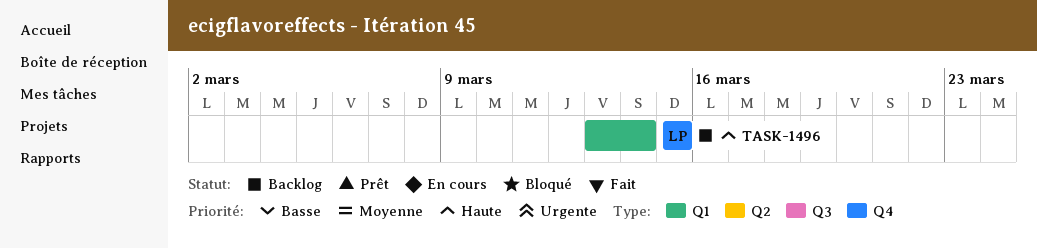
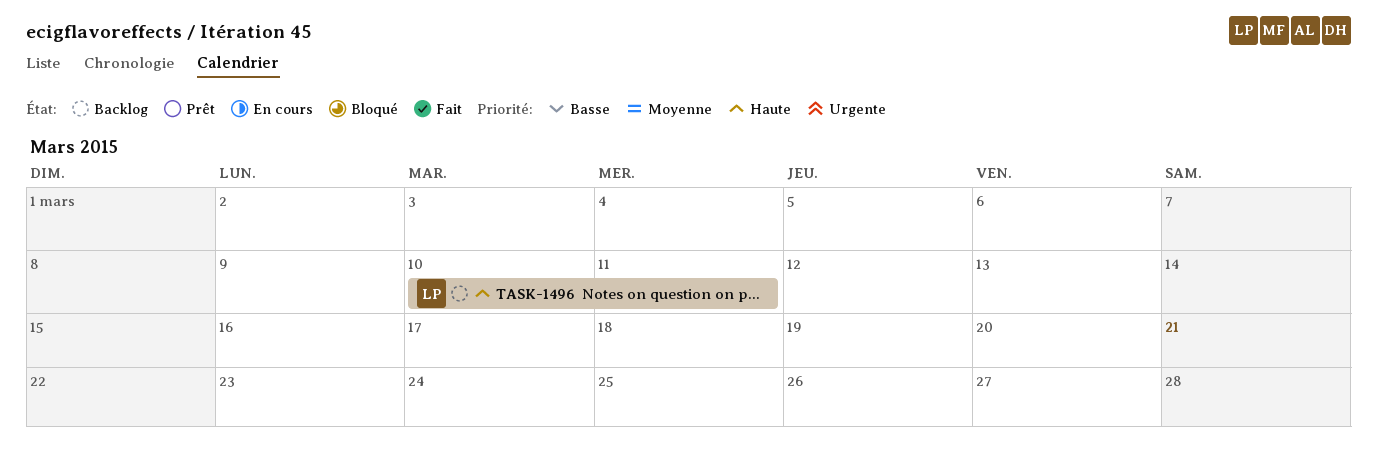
TASK-1496, start: Mar 13 -> Mar 10
TASK-1496, due: Mar 14 -> Mar 11

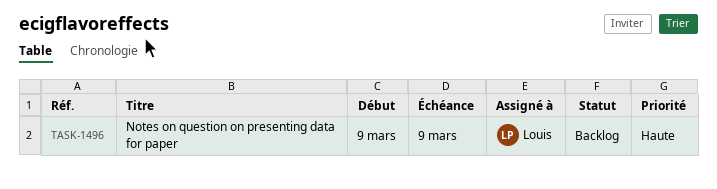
TASK-1496, start: Mar 10 -> Mar 9
TASK-1496, due: Mar 11 -> Mar 9

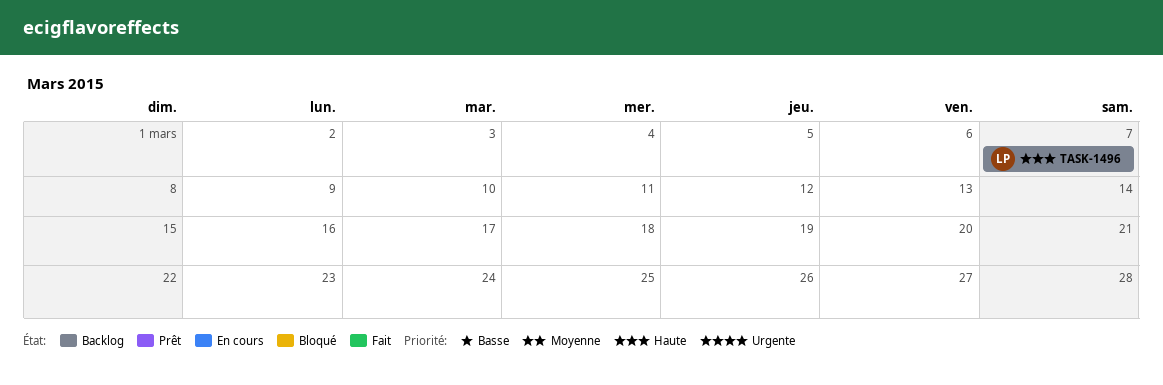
TASK-1496, start: Mar 9 -> Mar 7
TASK-1496, due: Mar 9 -> Mar 7

